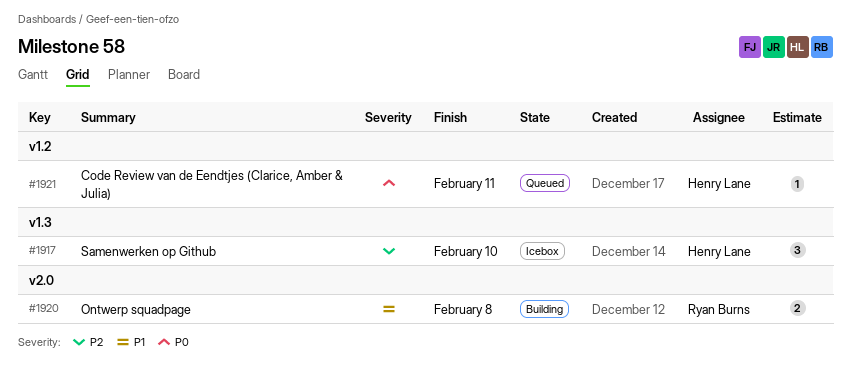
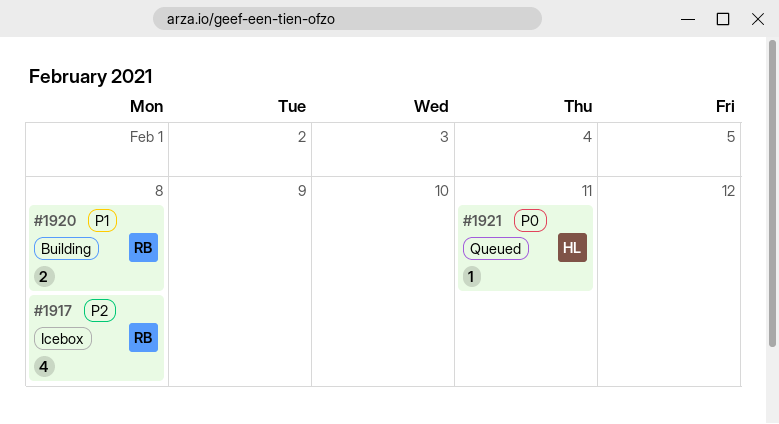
#1917, owner: Henry Lane -> Ryan Burns
#1917, estimate: 3 -> 4
#1917, due: Feb 10 -> Feb 8

